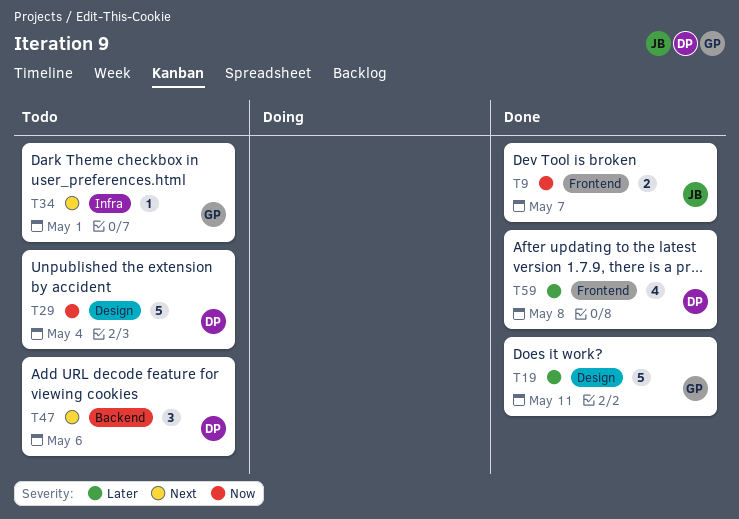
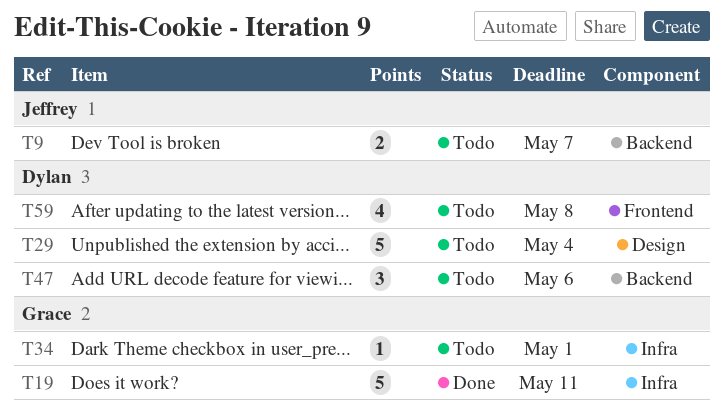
T9, status: Done -> Todo
T9, label: Frontend -> Backend
T19, label: Design -> Infra
T59, status: Done -> Todo

